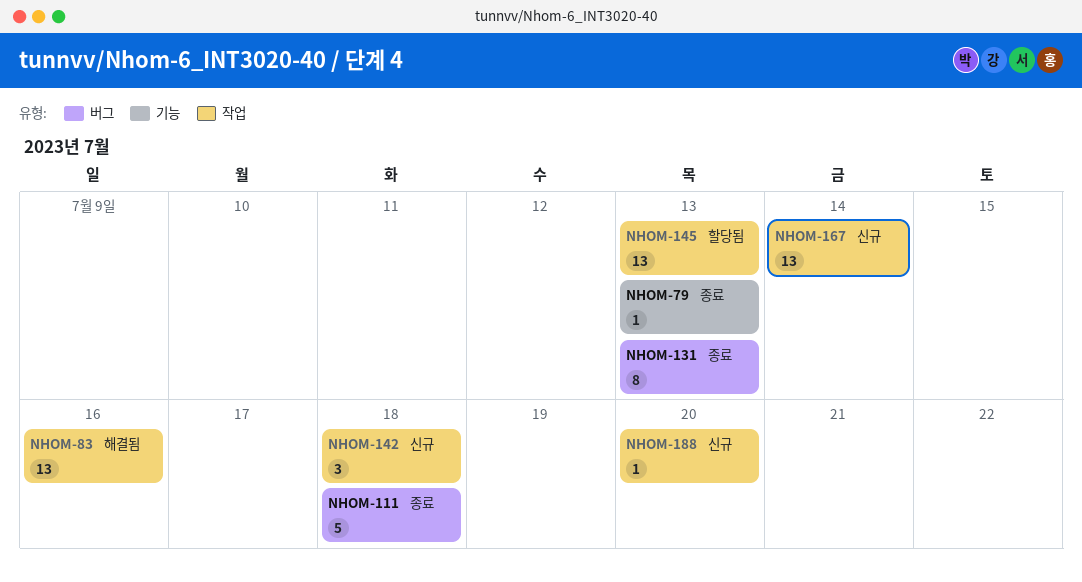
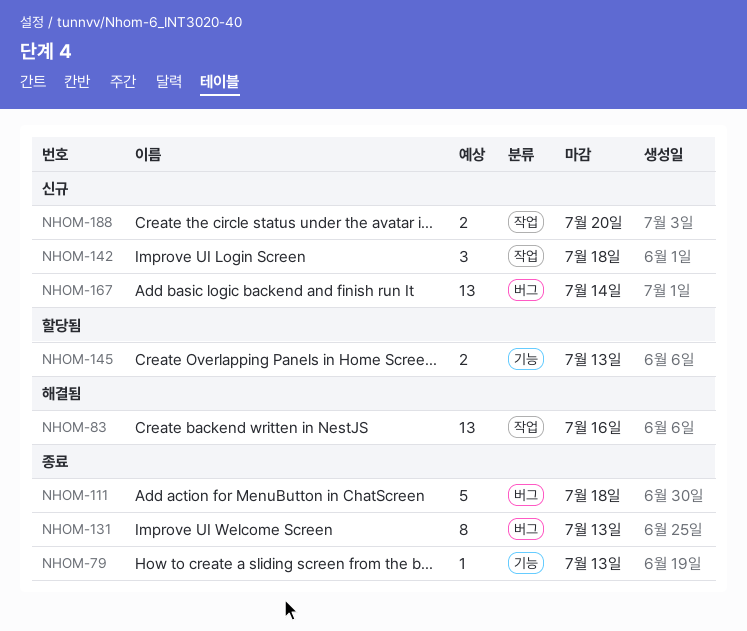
NHOM-145, label: 작업 -> 기능
NHOM-145, estimate: 13 -> 2
NHOM-167, label: 작업 -> 버그
NHOM-188, estimate: 1 -> 2

